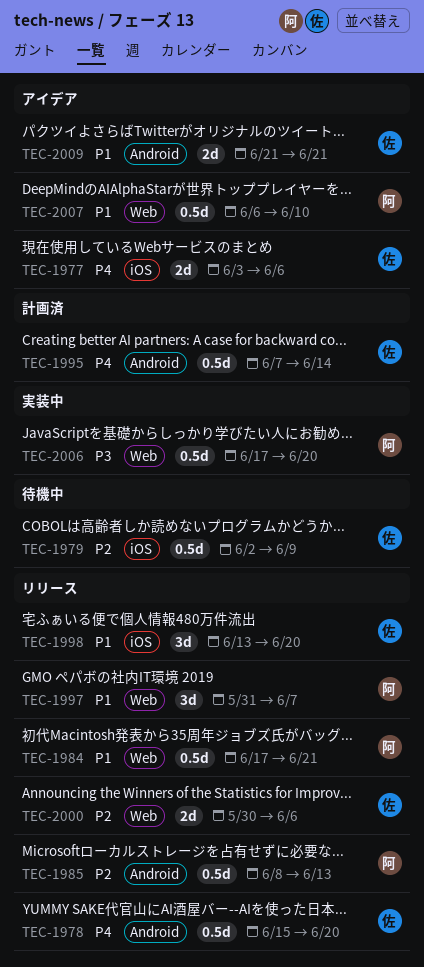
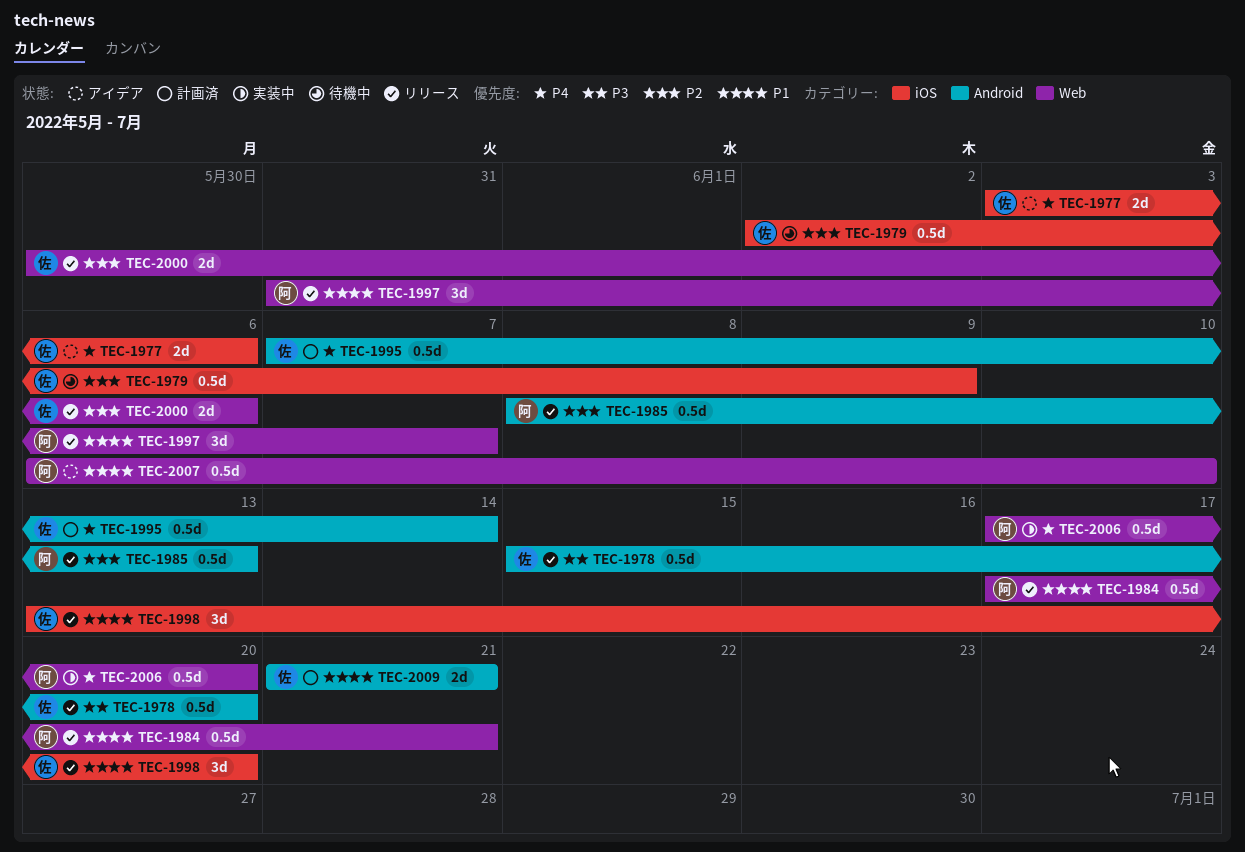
TEC-1978, priority: P4 -> P3
TEC-2006, priority: P3 -> P4
TEC-2009, status: アイデア -> 計画済

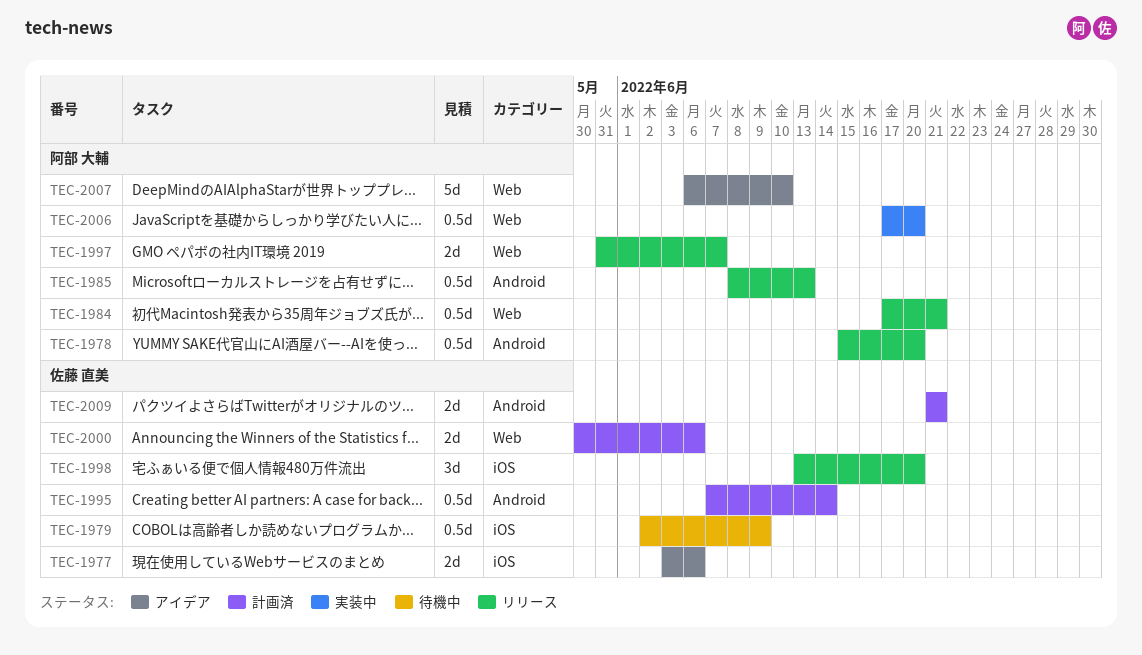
TEC-1978, owner: 佐藤 直美 -> 阿部 大輔
TEC-1997, estimate: 3d -> 2d
TEC-2000, status: リリース -> 計画済
TEC-2007, estimate: 0.5d -> 5d

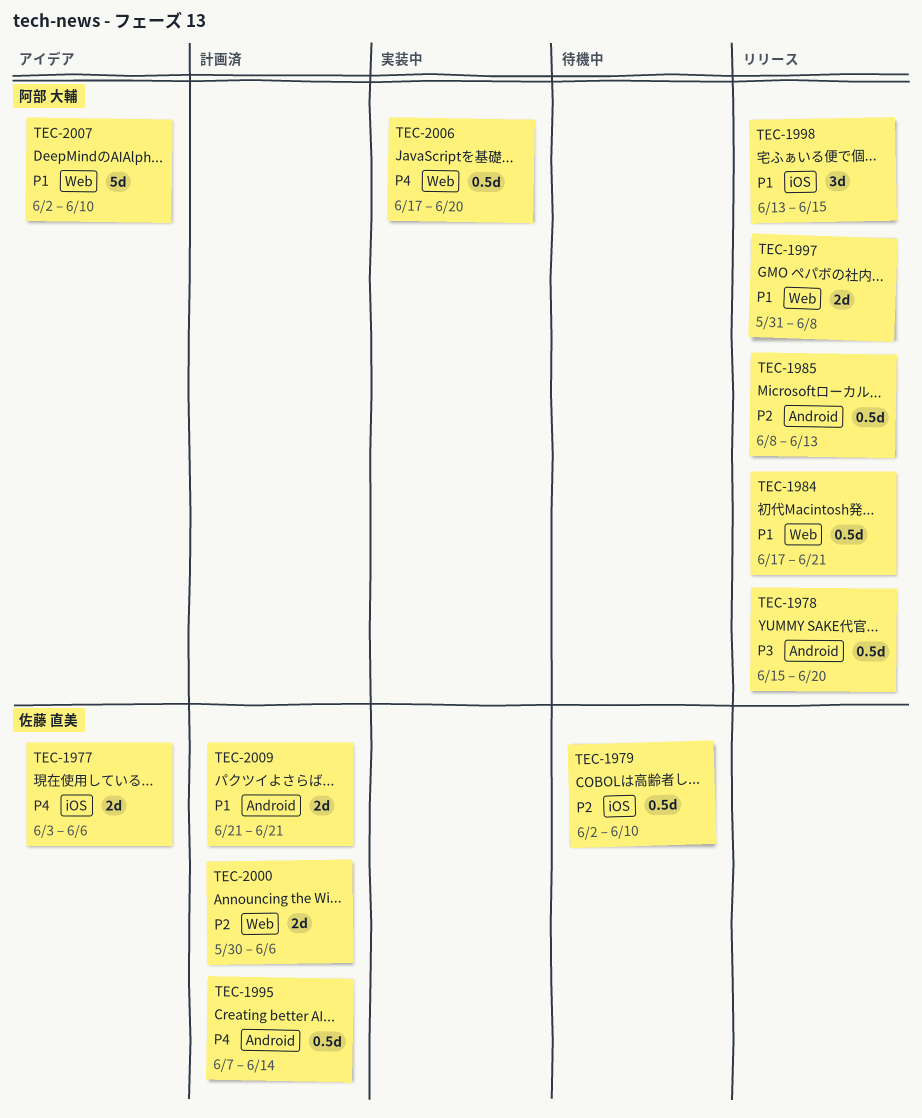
TEC-1979, due: Jun 9 -> Jun 10
TEC-1997, due: Jun 7 -> Jun 8
TEC-1998, owner: 佐藤 直美 -> 阿部 大輔
TEC-1998, due: Jun 20 -> Jun 15
TEC-2007, start: Jun 6 -> Jun 2

